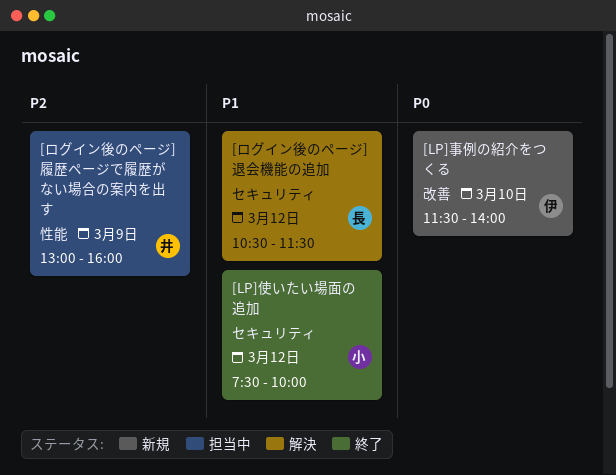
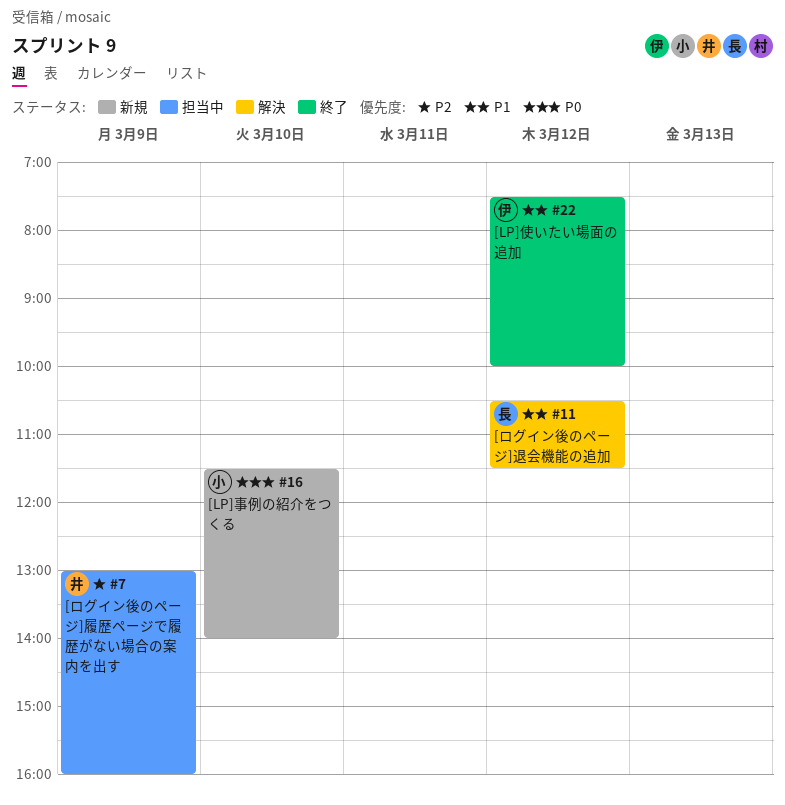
[LP]事例の紹介をつくる, owner: 伊 -> 小
[LP]使いたい場面の追加, owner: 小 -> 伊

